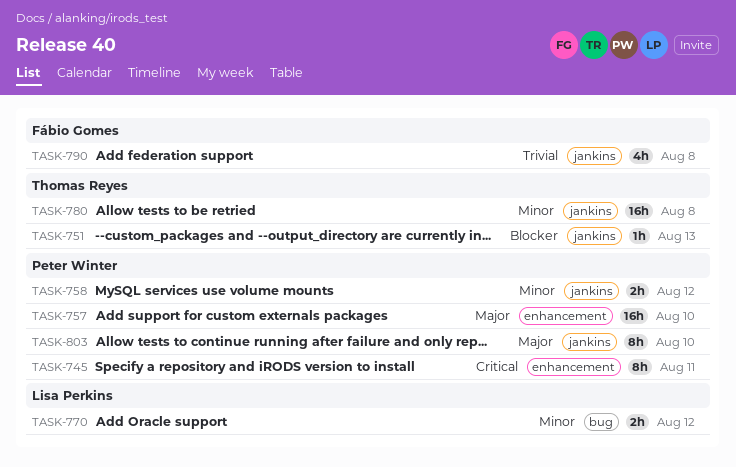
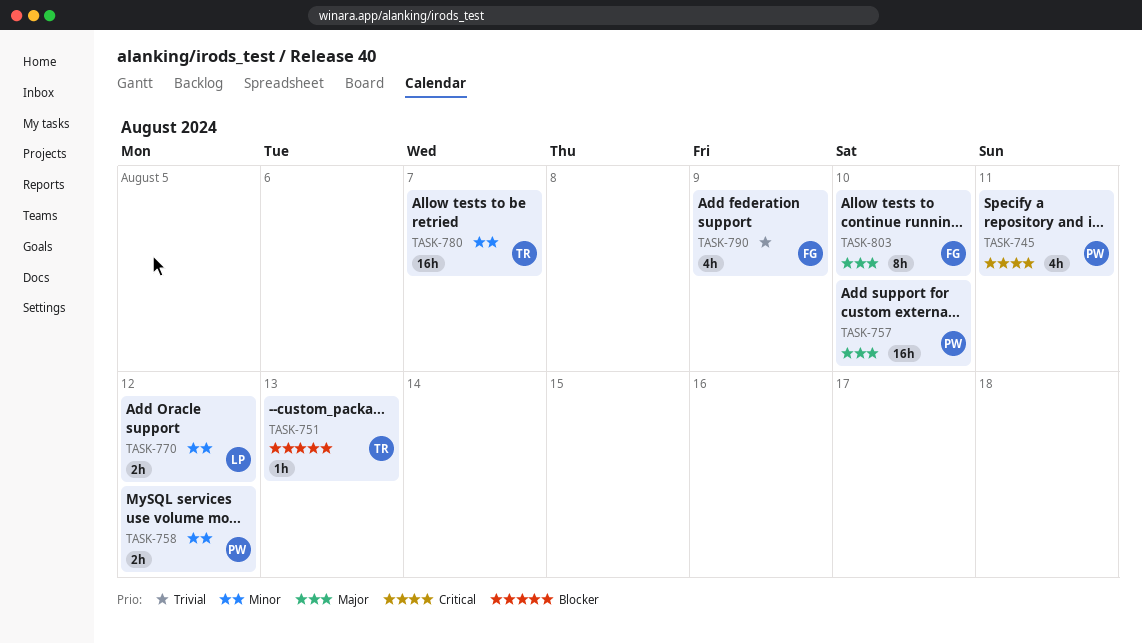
TASK-745, estimate: 8h -> 4h
TASK-780, due: Aug 8 -> Aug 7
TASK-790, due: Aug 8 -> Aug 9
TASK-803, owner: Peter Winter -> Fábio Gomes

